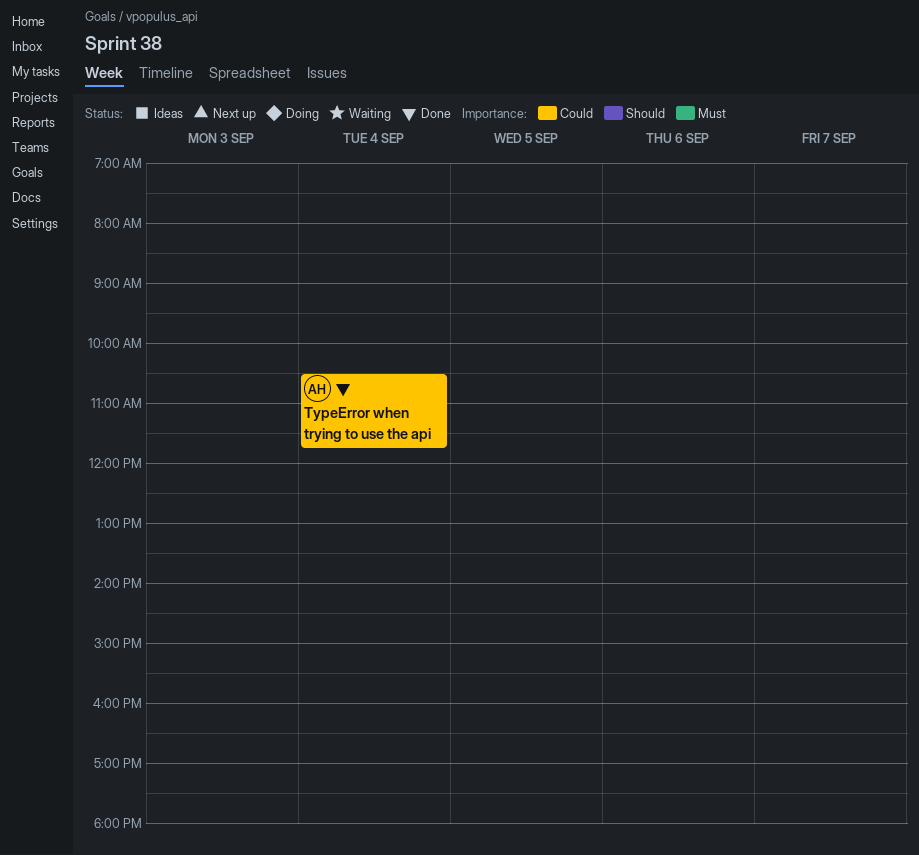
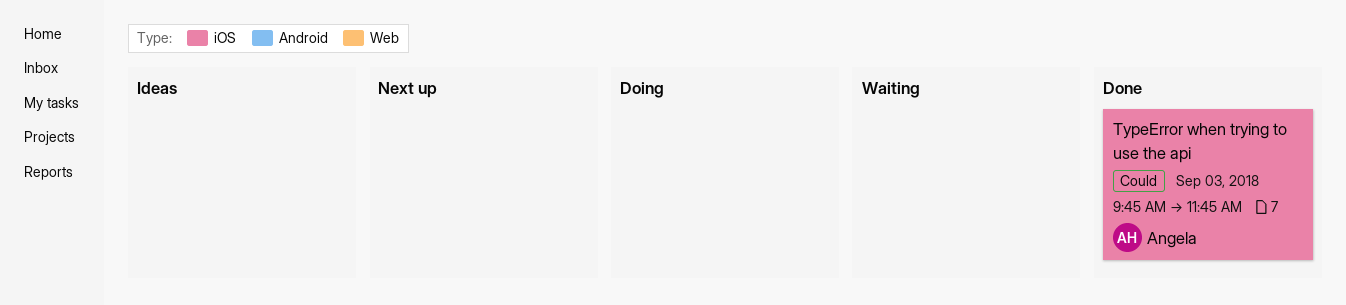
TypeError when trying to use the api, day: Sep 4 -> Sep 3
TypeError when trying to use the api, begins: 10:30 -> 09:45

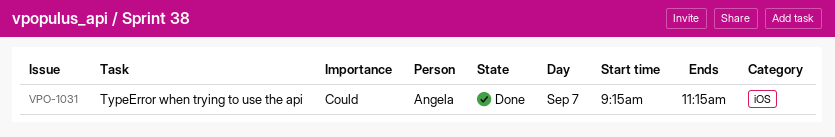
TypeError when trying to use the api, day: Sep 3 -> Sep 7
TypeError when trying to use the api, begins: 09:45 -> 09:15
TypeError when trying to use the api, ends: 11:45 -> 11:15

